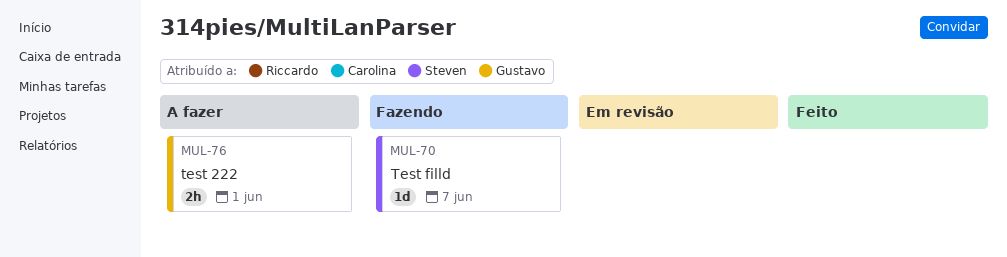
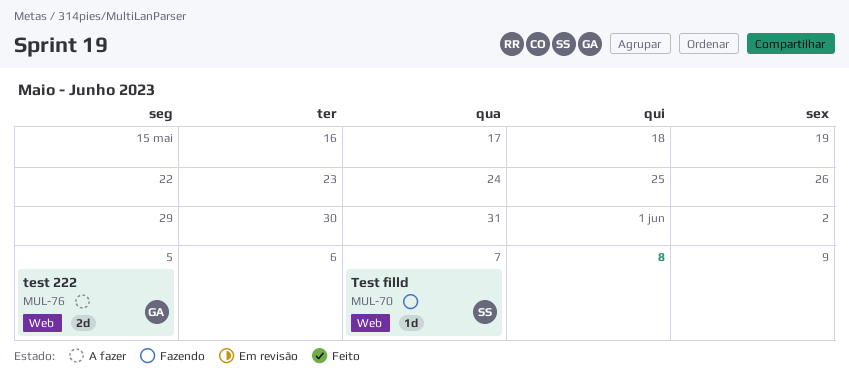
MUL-76, estimate: 2h -> 2d
MUL-76, due: Jun 1 -> Jun 5

